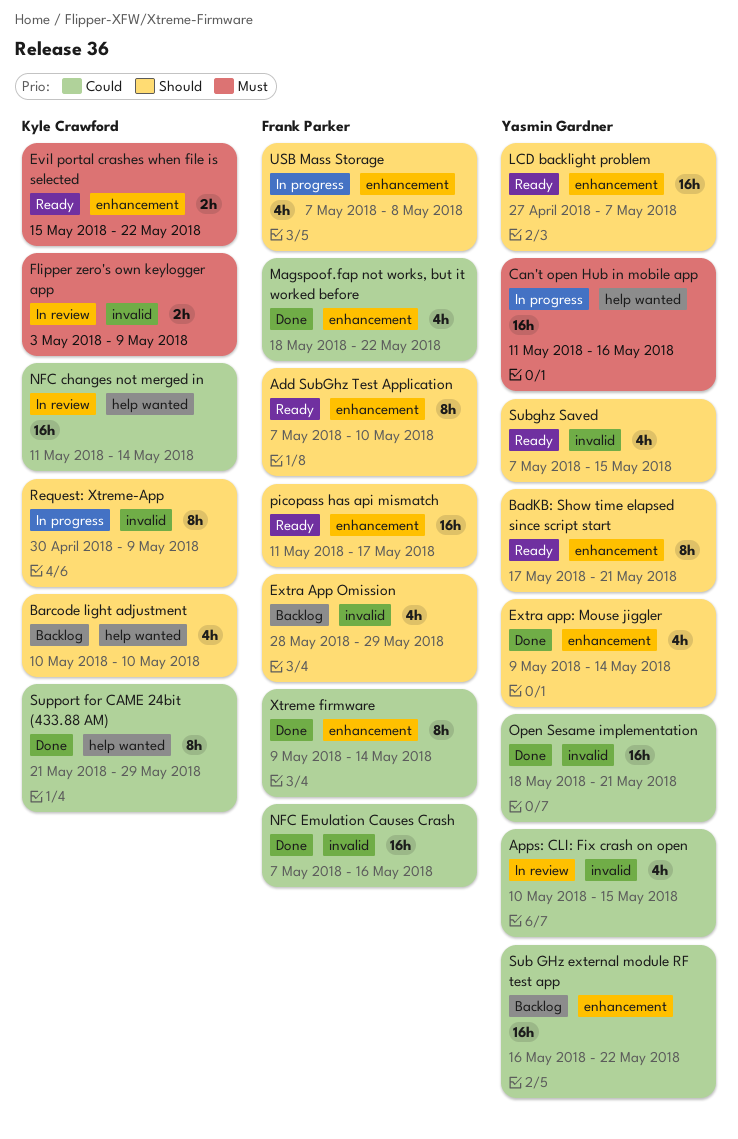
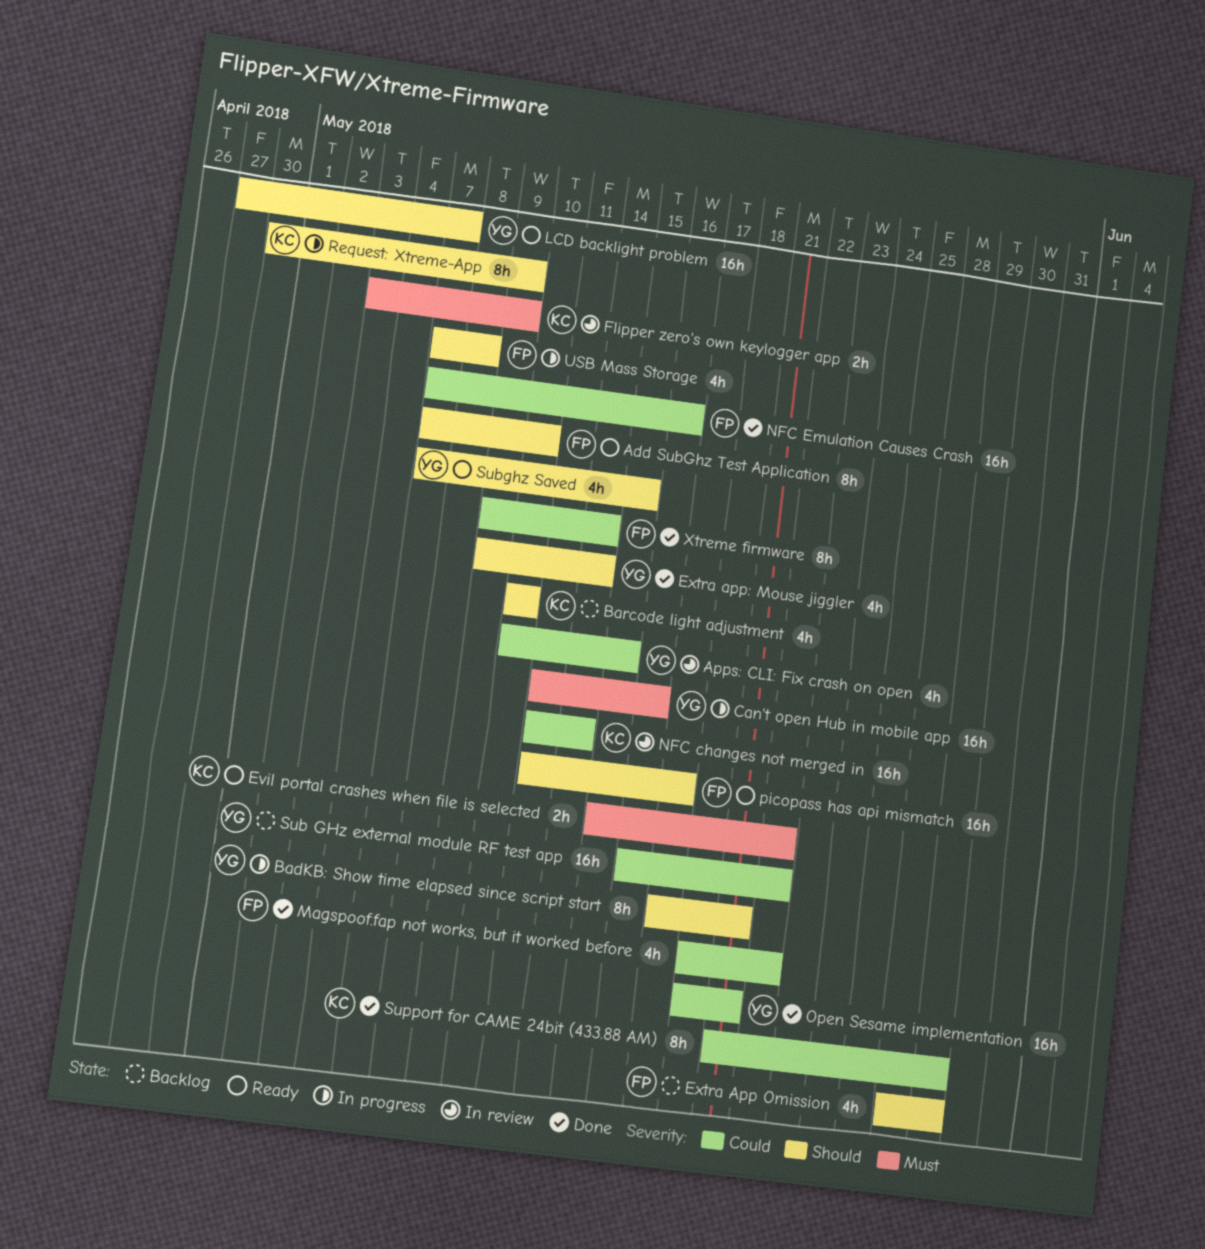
BadKB: Show time elapsed since script start, status: Ready -> In progress

